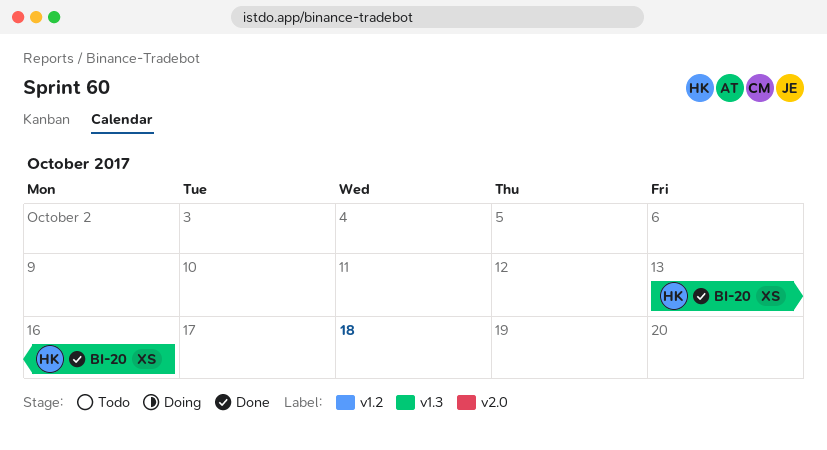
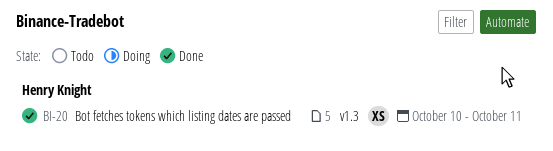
BI-20, start: Oct 13 -> Oct 10
BI-20, due: Oct 16 -> Oct 11

